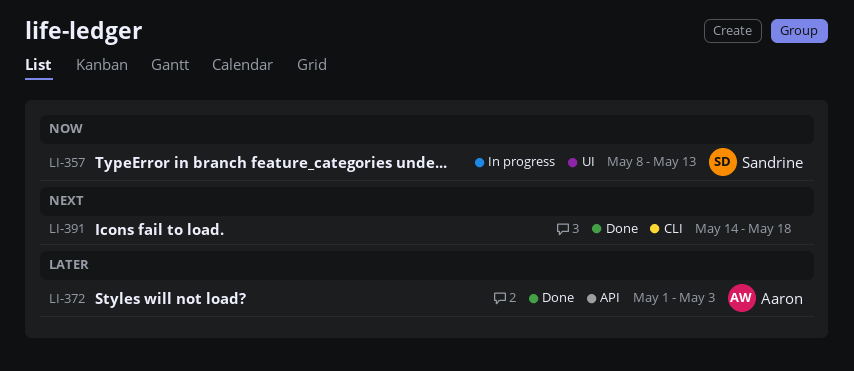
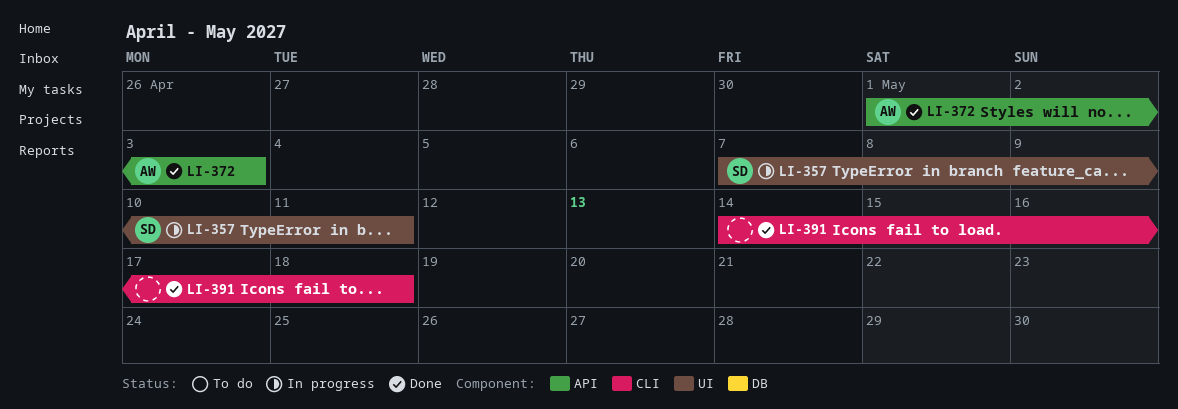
LI-357, start: May 8 -> May 7
LI-357, due: May 13 -> May 11

